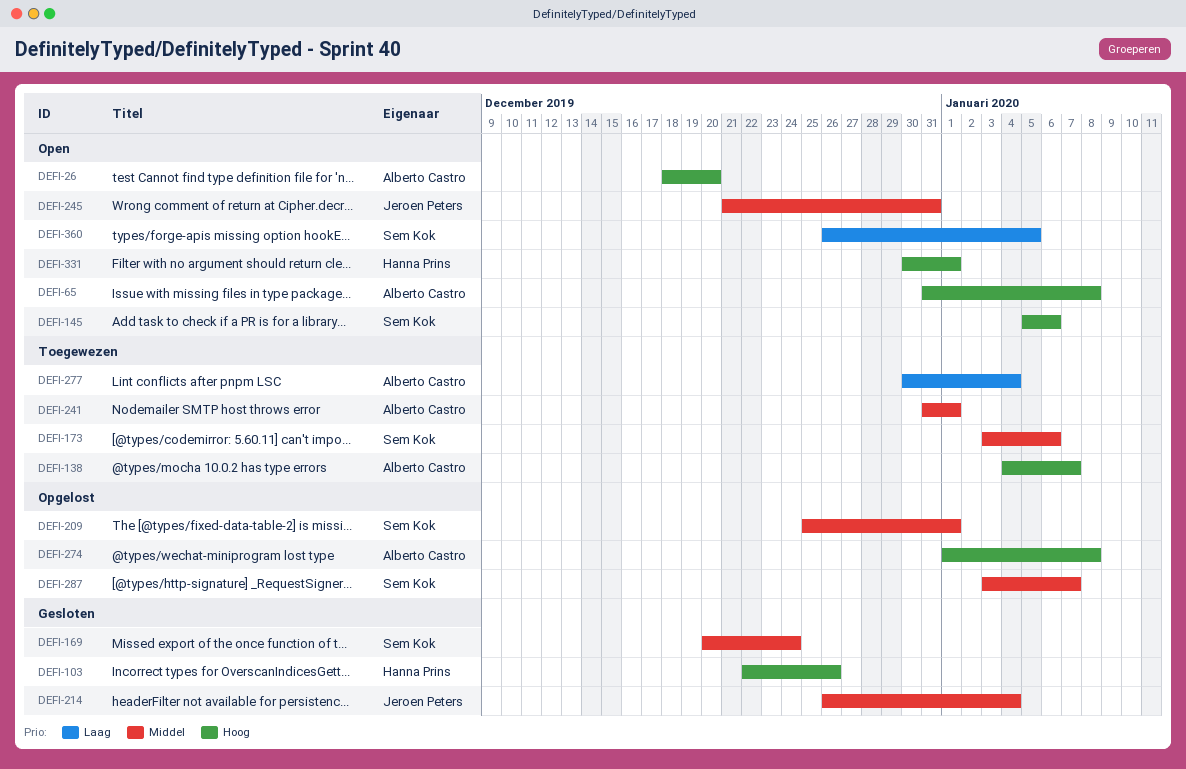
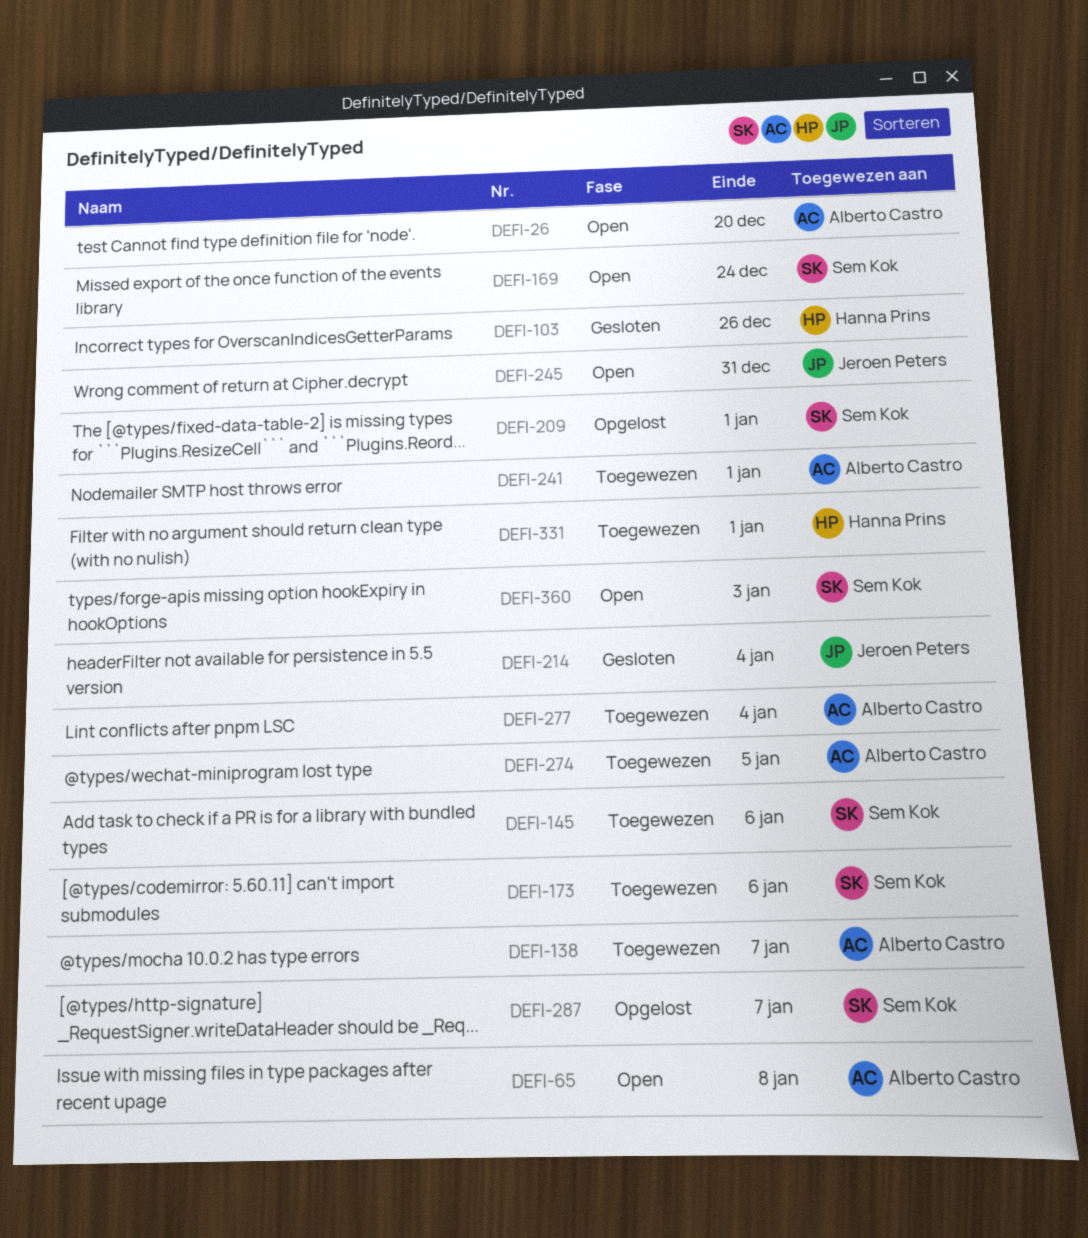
DEFI-145, status: Open -> Toegewezen
DEFI-169, status: Gesloten -> Open
DEFI-274, status: Opgelost -> Toegewezen
DEFI-274, due: Jan 8 -> Jan 5
DEFI-331, status: Open -> Toegewezen
DEFI-360, due: Jan 5 -> Jan 3

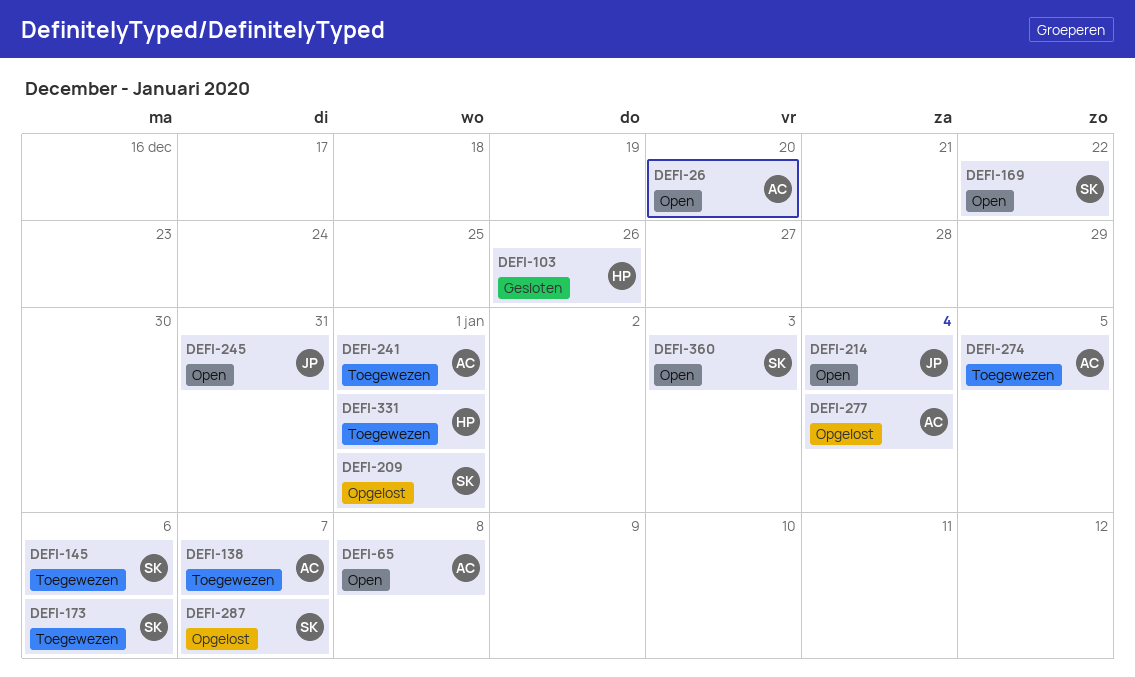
DEFI-169, due: Dec 24 -> Dec 22
DEFI-214, status: Gesloten -> Open
DEFI-277, status: Toegewezen -> Opgelost

